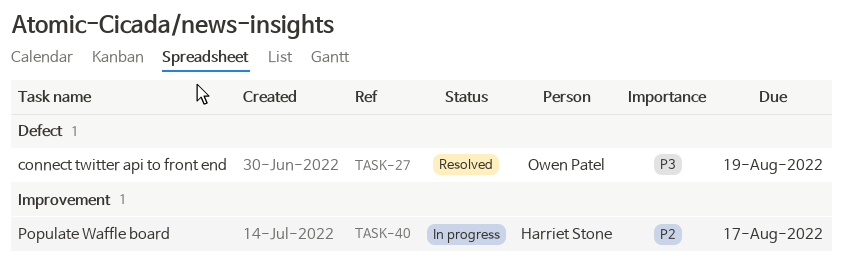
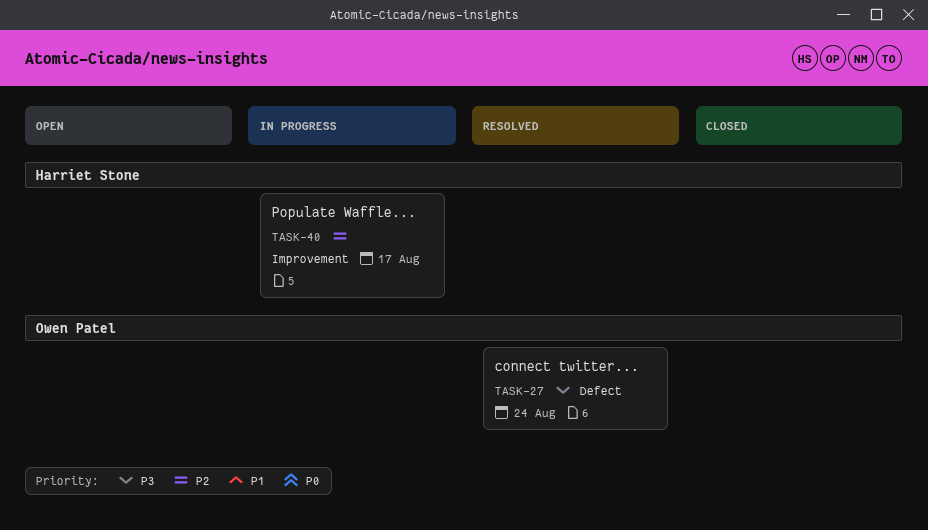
TASK-27, due: Aug 19 -> Aug 24

